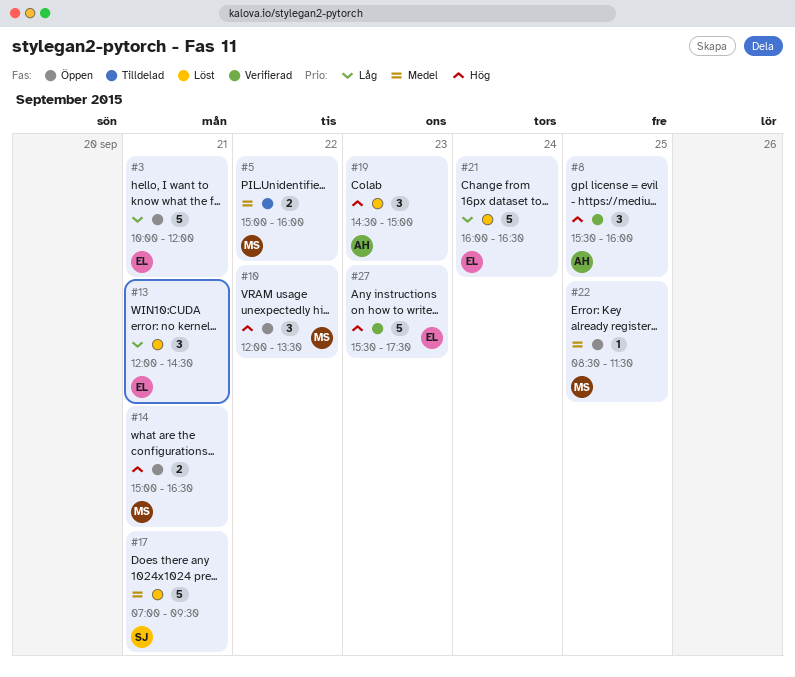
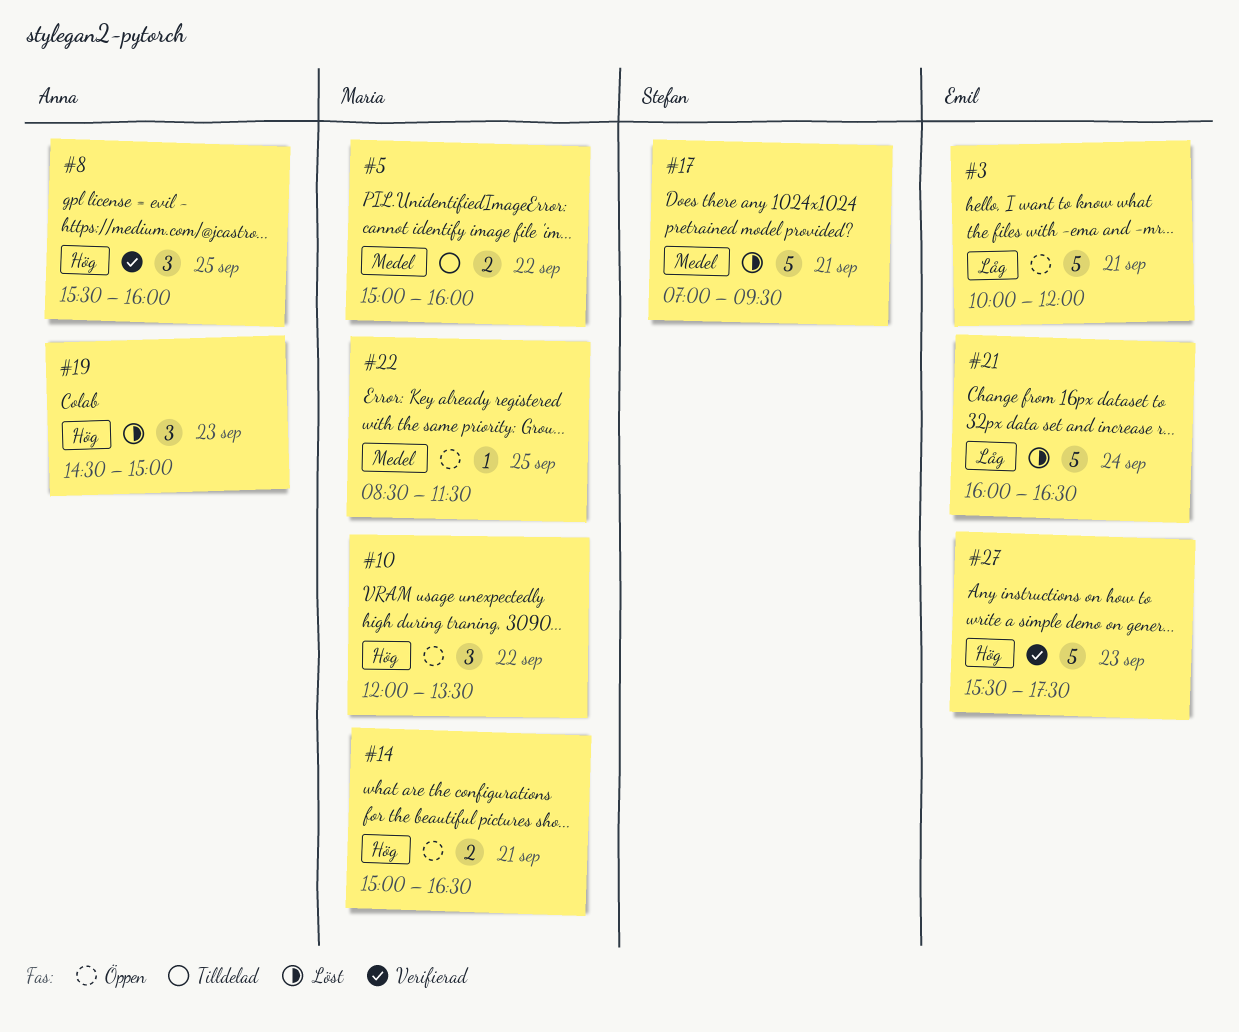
#13: present -> none

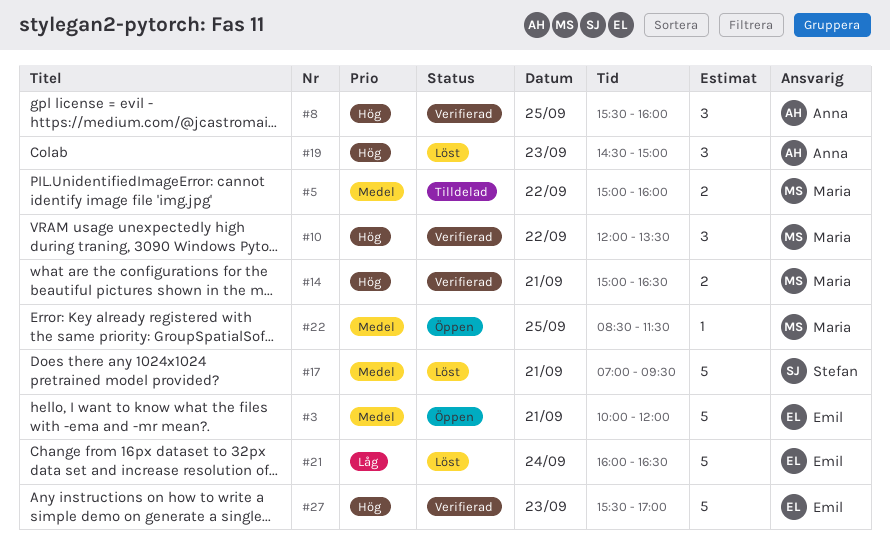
#3, priority: Låg -> Medel
#10, status: Öppen -> Verifierad
#14, status: Öppen -> Verifierad
#27, ends: 17:30 -> 17:00

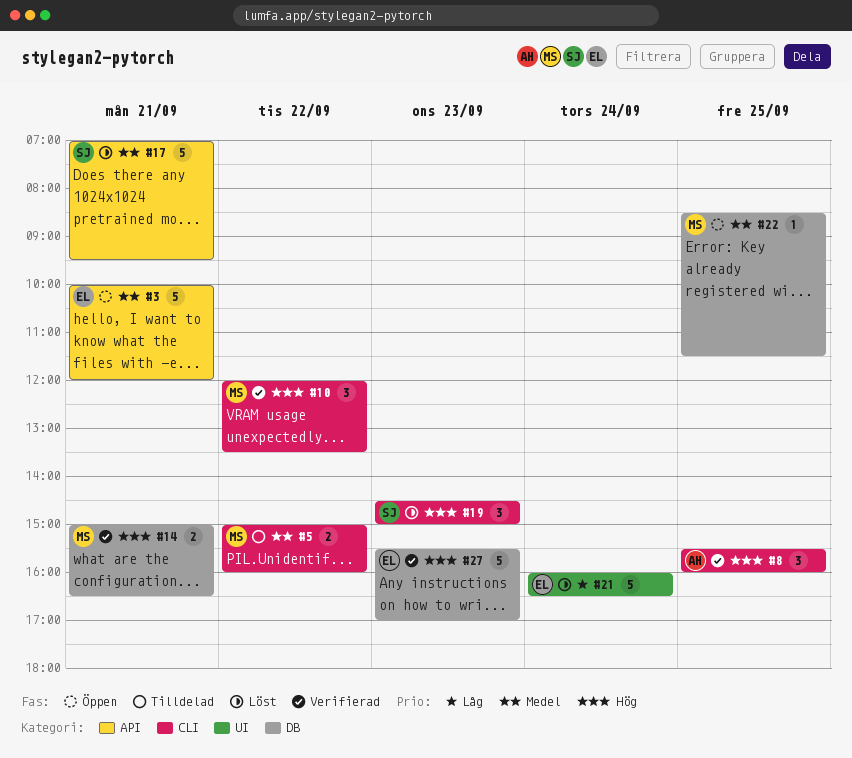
#19, owner: Anna -> Stefan

